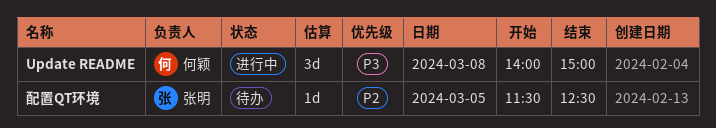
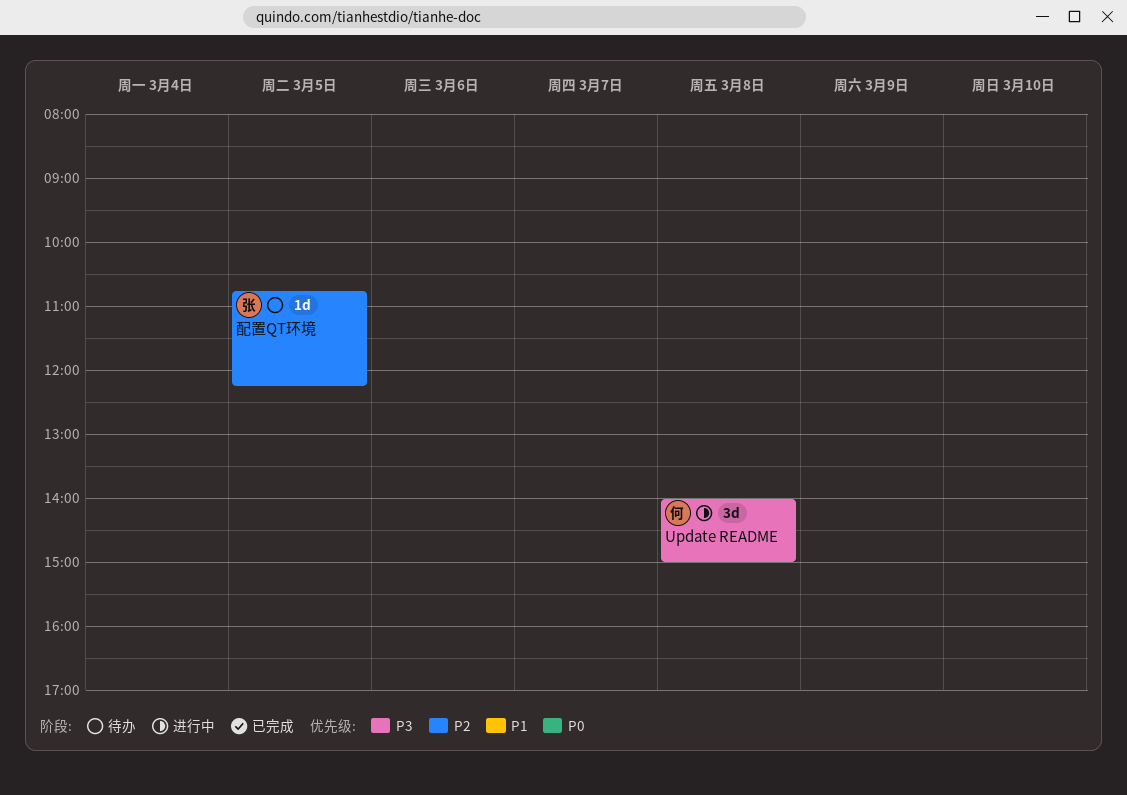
配置QT环境, begins: 11:30 -> 10:45
配置QT环境, ends: 12:30 -> 12:15

